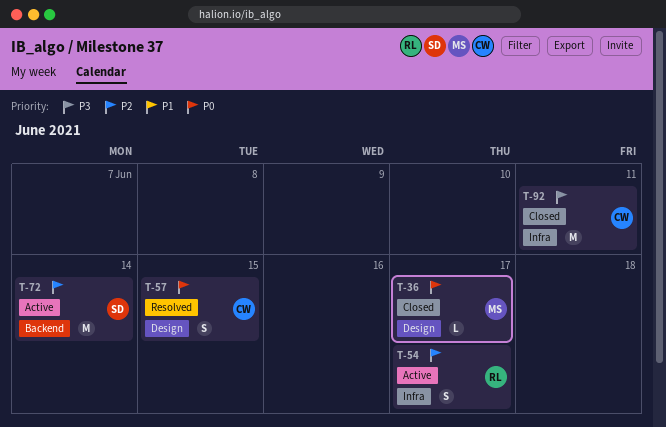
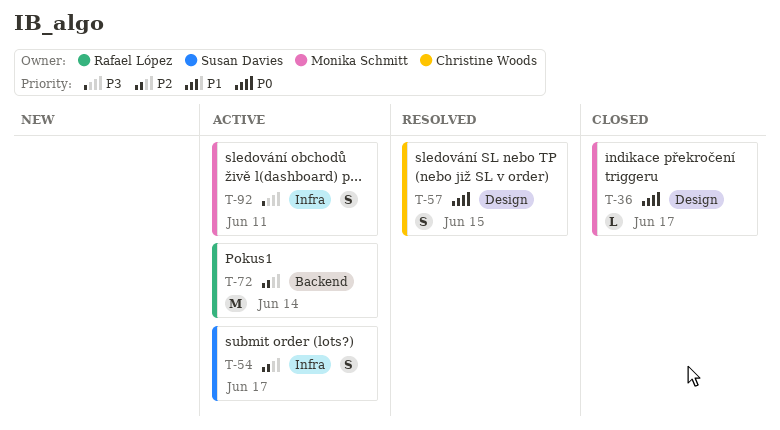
T-54, owner: Rafael López -> Susan Davies
T-72, owner: Susan Davies -> Rafael López
T-92, status: Closed -> Active
T-92, owner: Christine Woods -> Monika Schmitt
T-92, estimate: M -> S

